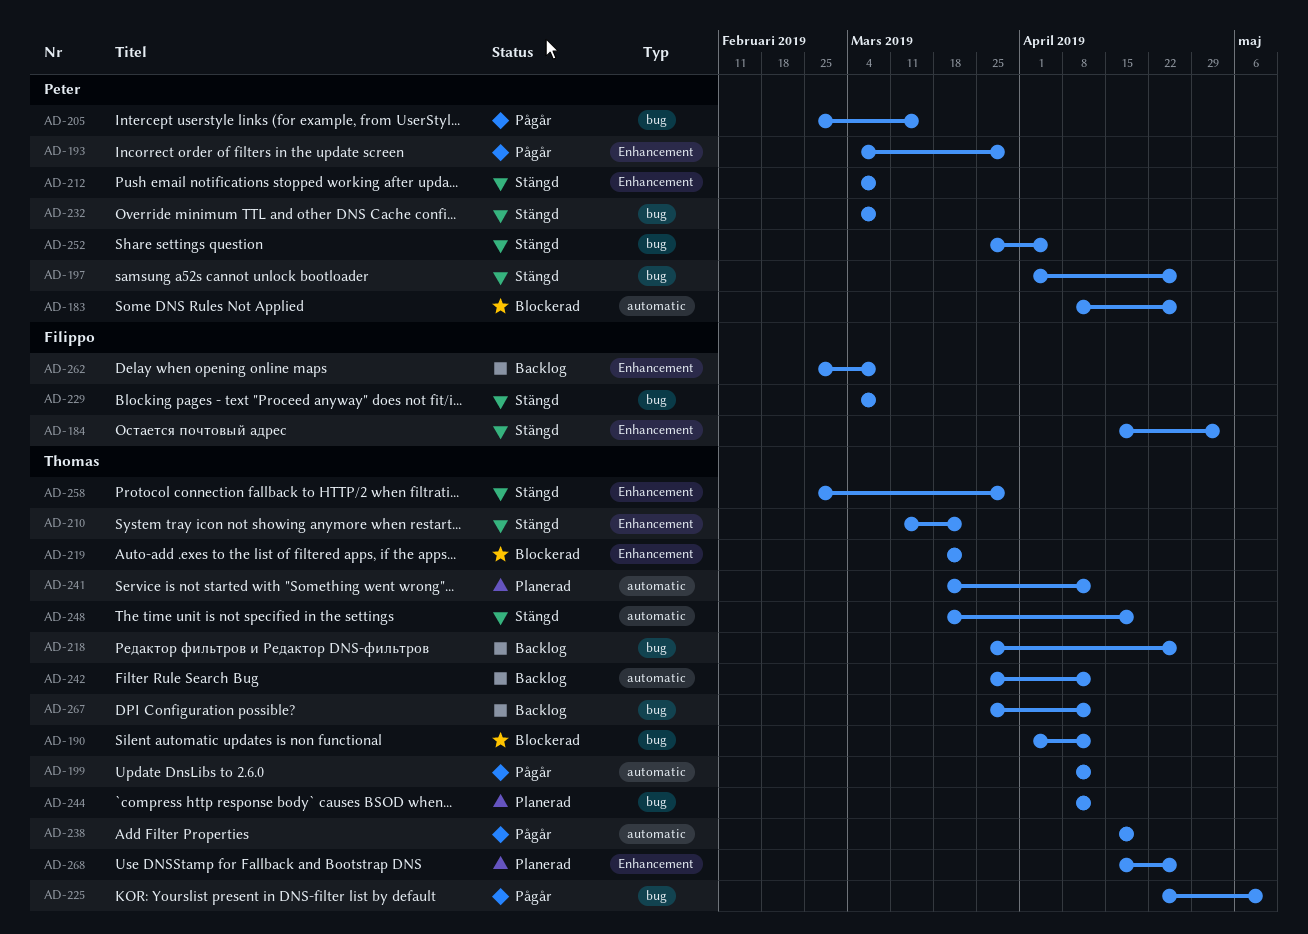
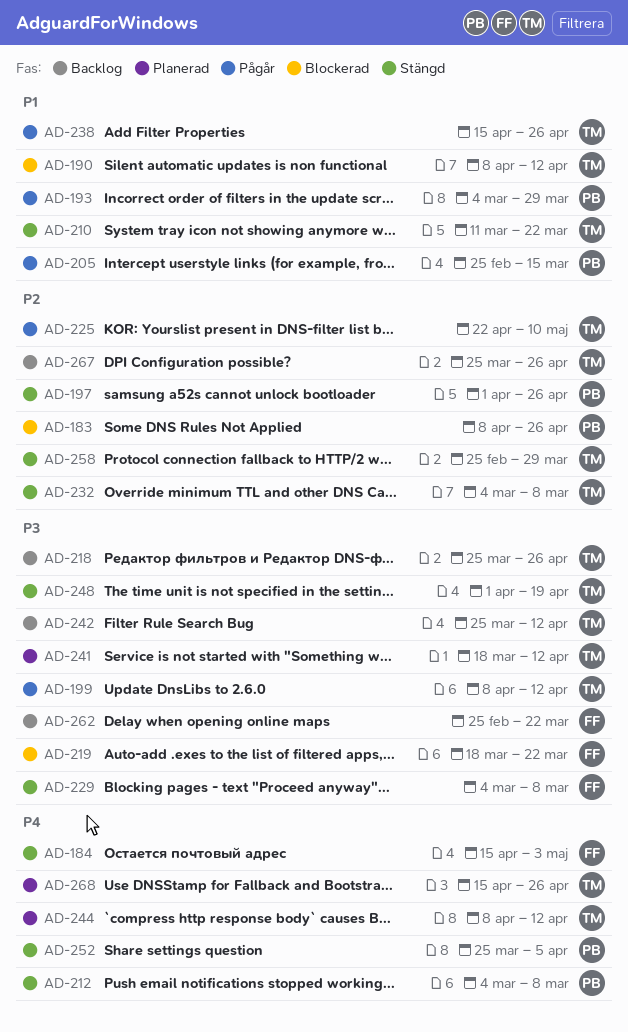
AD-190, start: Apr 1 -> Apr 8
AD-219, owner: Thomas -> Filippo
AD-232, owner: Peter -> Thomas
AD-238, due: Apr 19 -> Apr 26
AD-248, start: Mar 18 -> Apr 1
AD-262, due: Mar 8 -> Mar 22
AD-267, due: Apr 12 -> Apr 26

